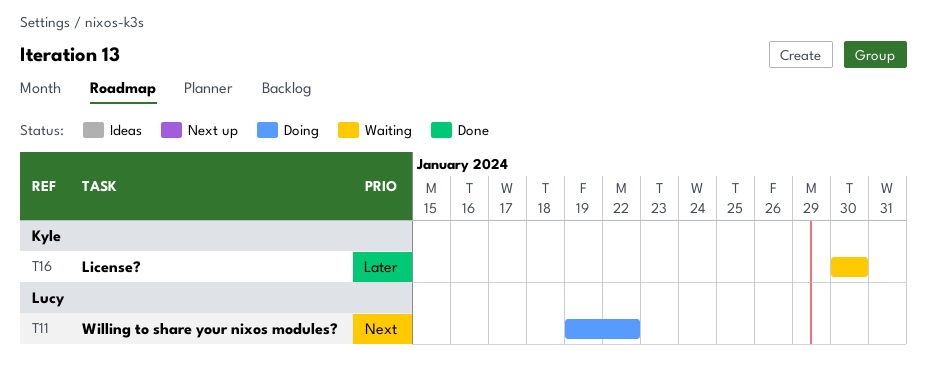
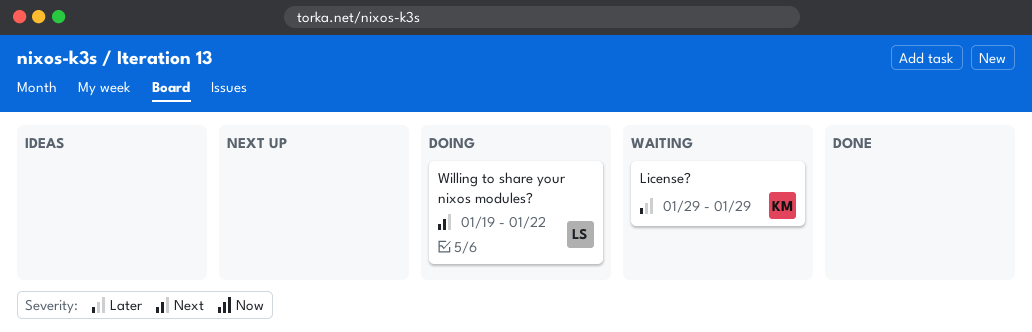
License?, start: Jan 30 -> Jan 29
License?, due: Jan 30 -> Jan 29

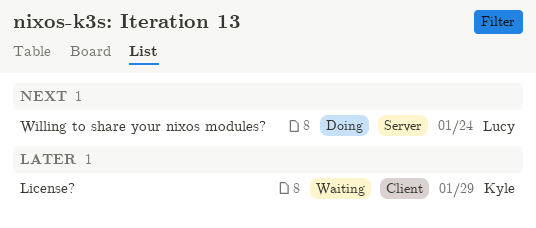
Willing to share your nixos modules?, due: Jan 22 -> Jan 24

